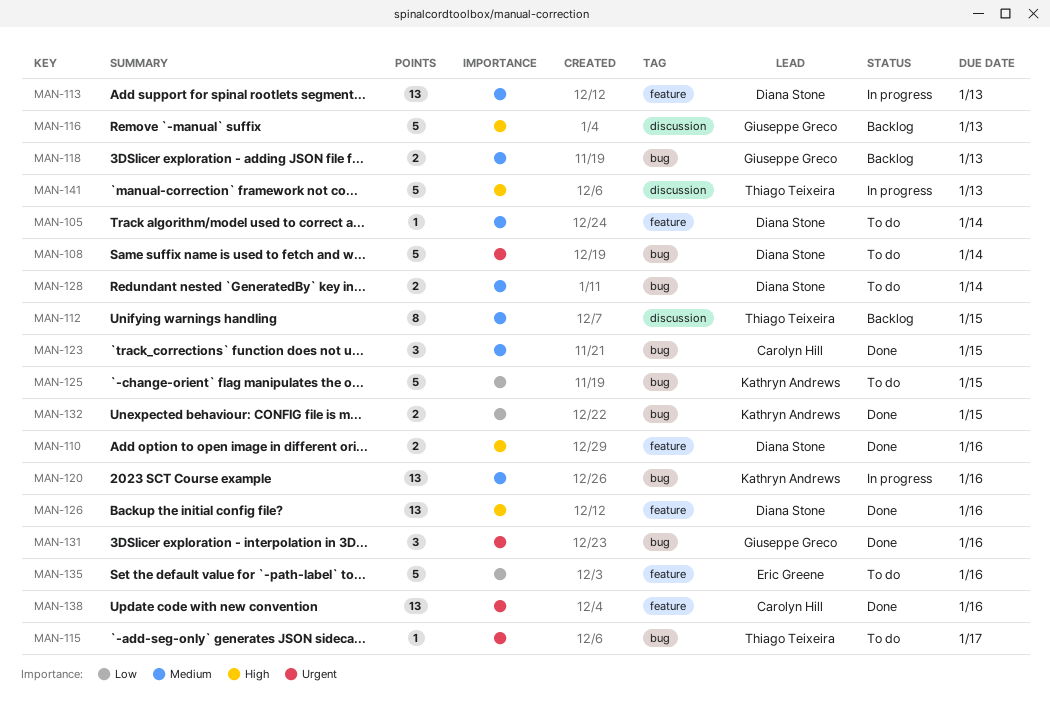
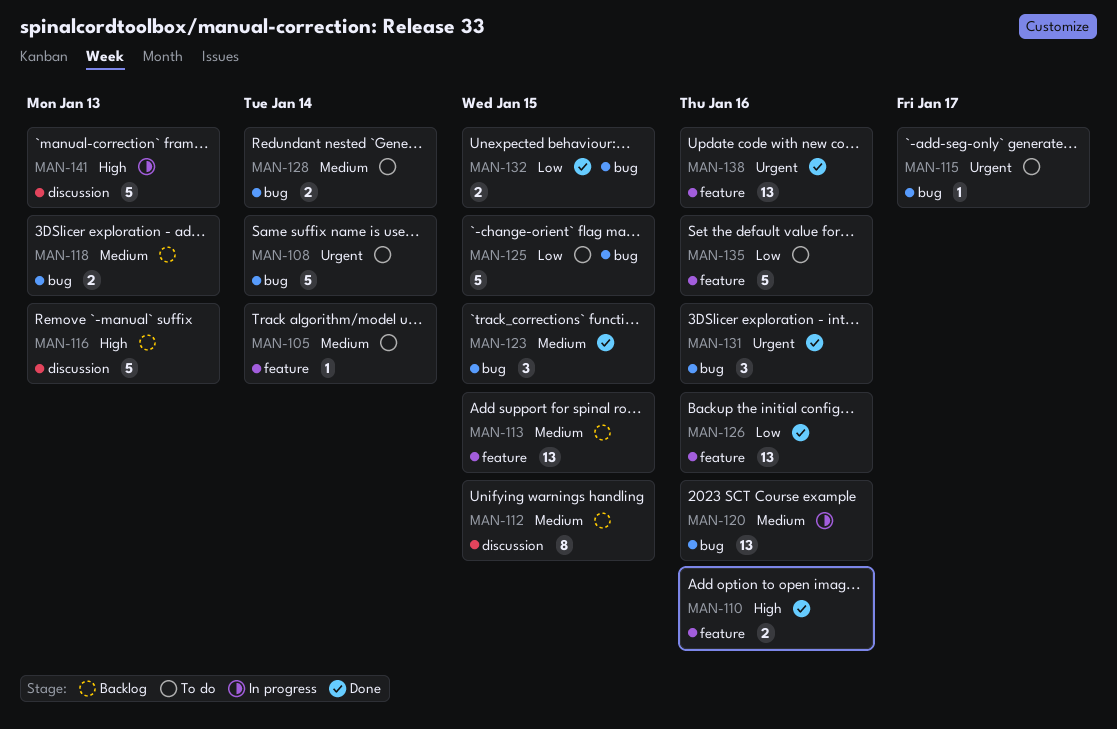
MAN-113, status: In progress -> Backlog
MAN-113, due: Jan 13 -> Jan 15
MAN-126, priority: High -> Low

